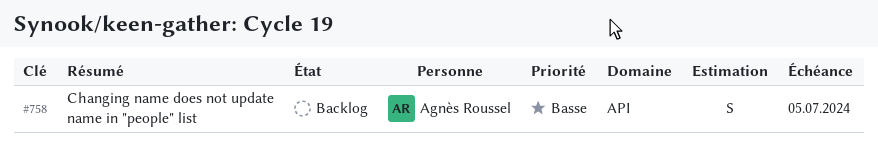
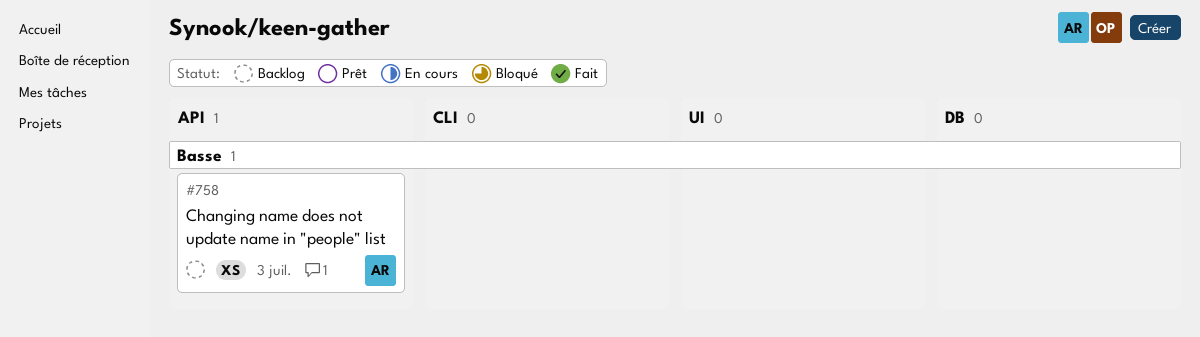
#758, estimate: S -> XS
#758, due: Jul 5 -> Jul 3

